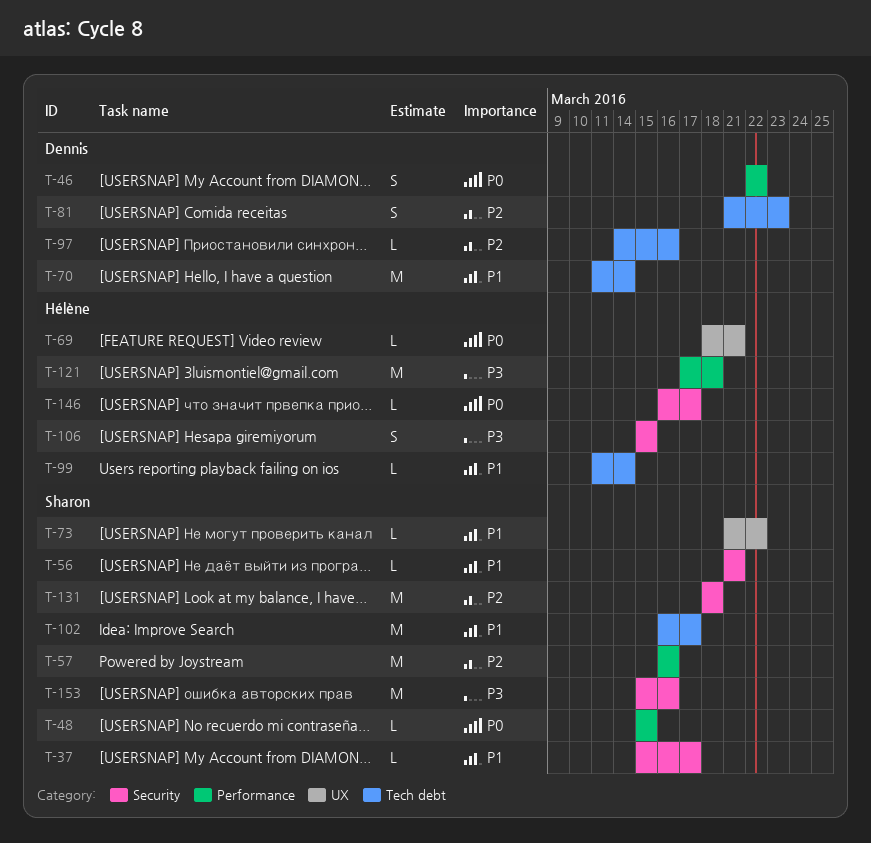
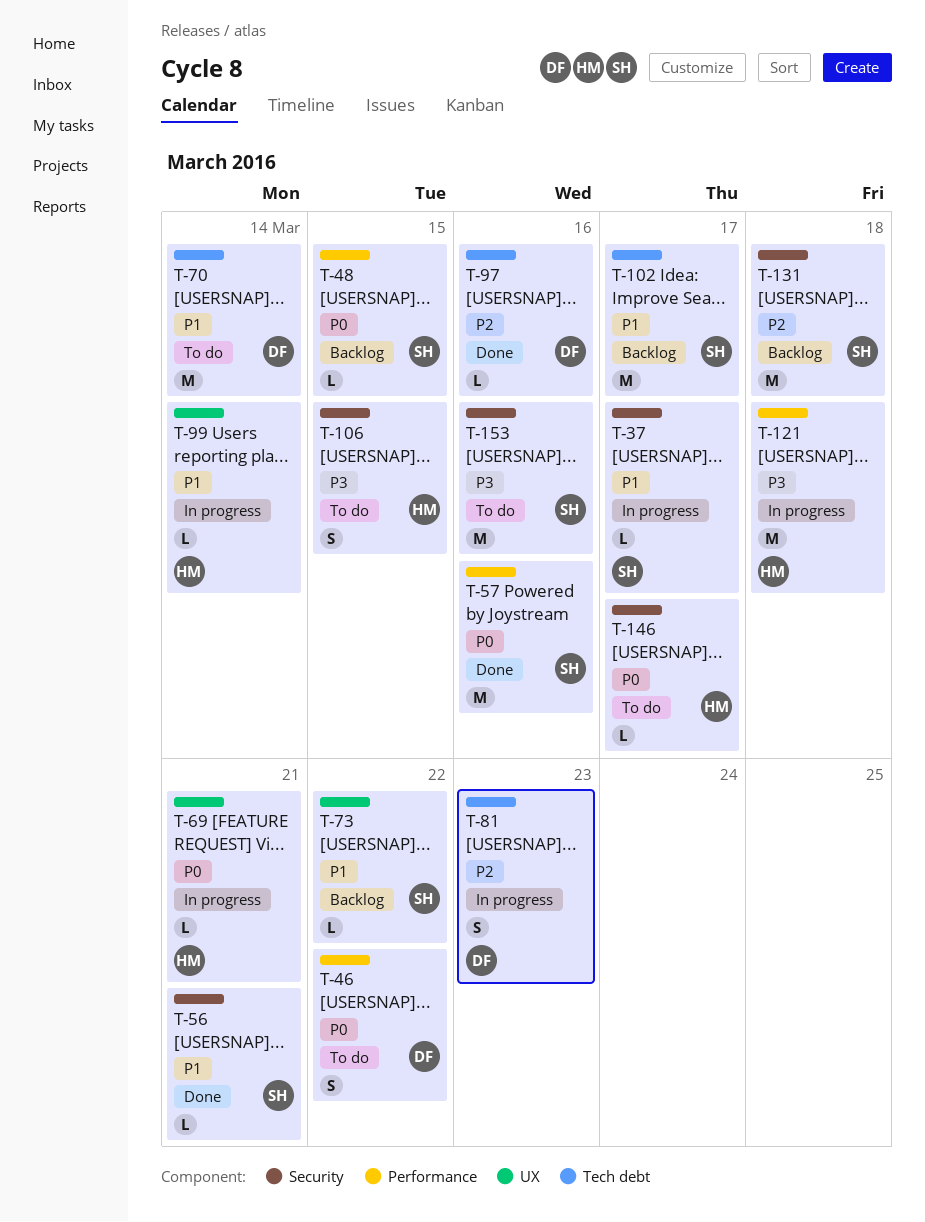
T-57, priority: P2 -> P0
T-99, label: Tech debt -> UX

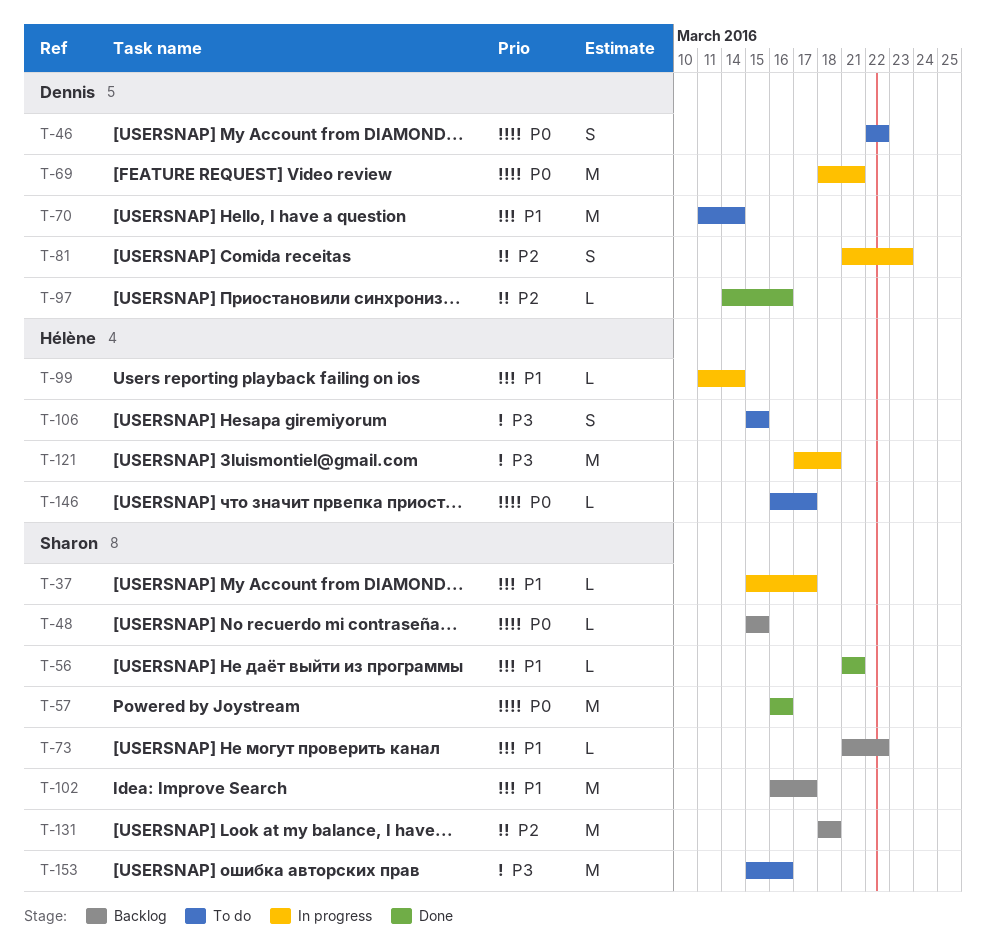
T-69, owner: Hélène -> Dennis
T-69, estimate: L -> M

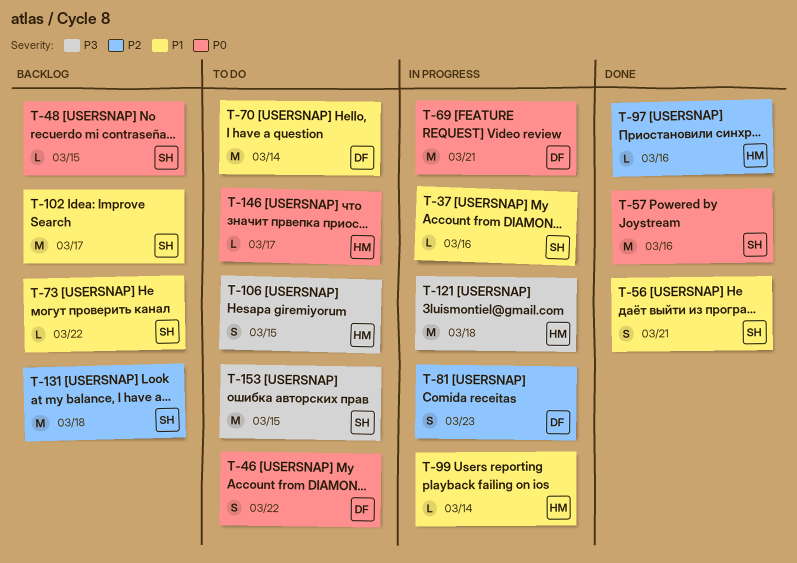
T-37, due: Mar 17 -> Mar 16
T-56, estimate: L -> S
T-97, owner: Dennis -> Hélène
T-153, due: Mar 16 -> Mar 15

